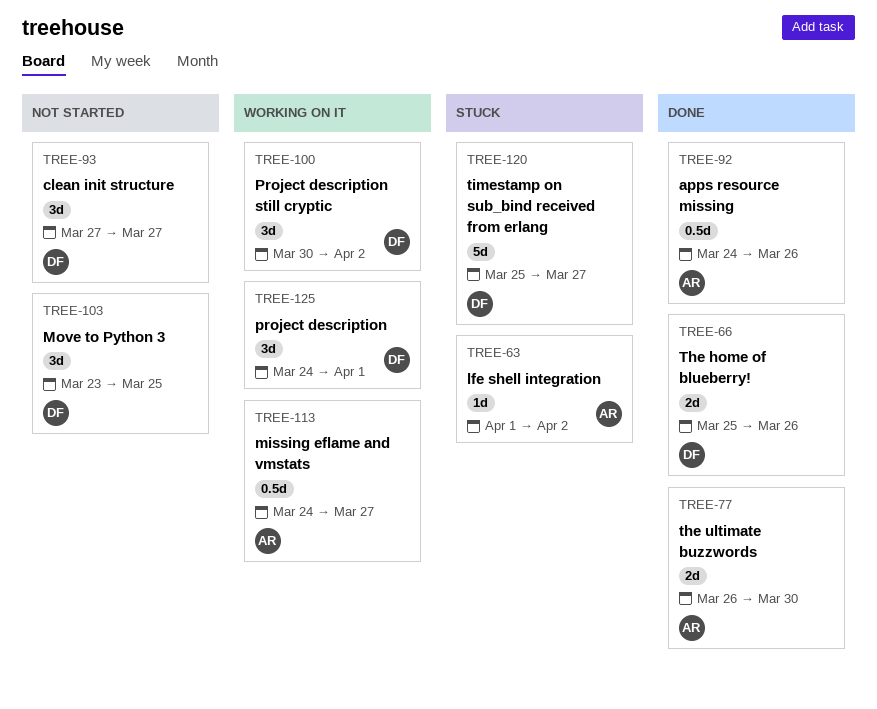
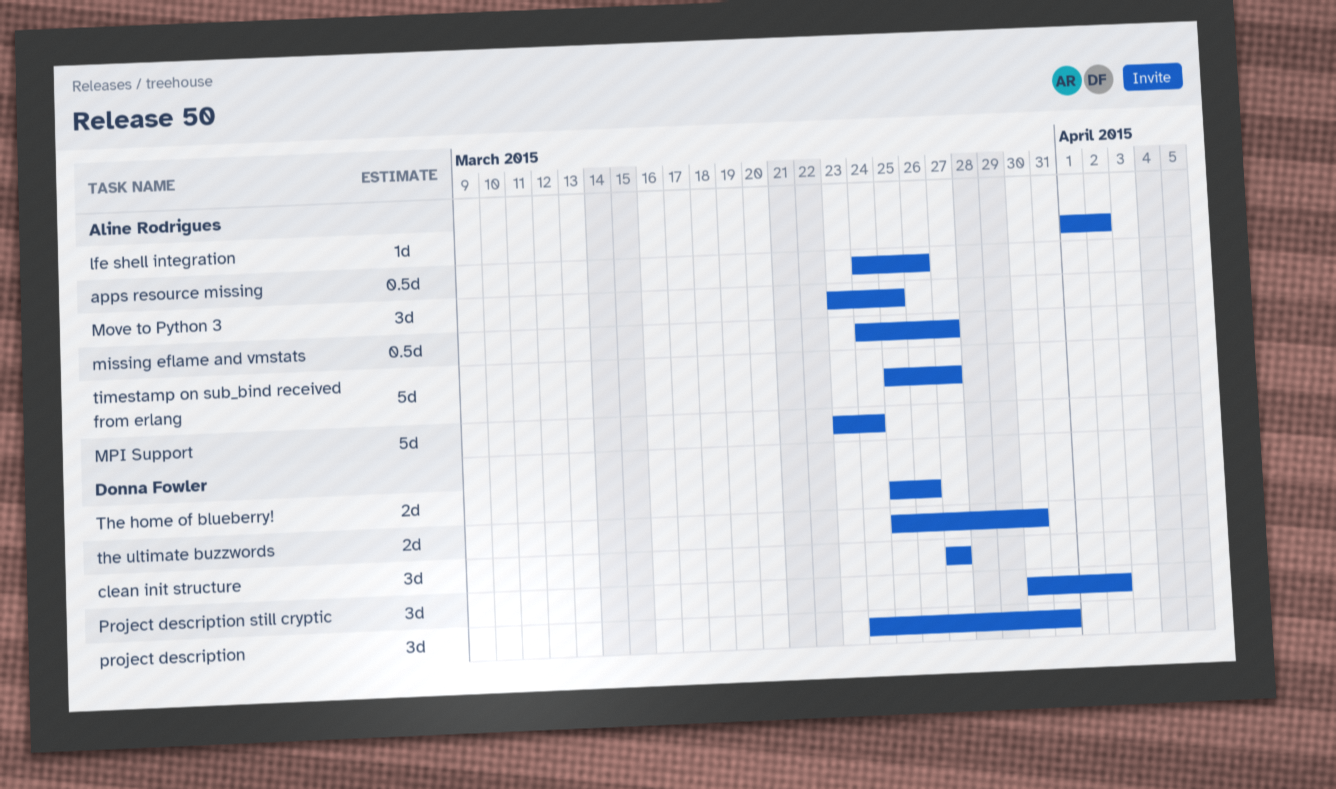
Move to Python 3, owner: Donna Fowler -> Aline Rodrigues
MPI Support: none -> present
project description, due: Apr 1 -> Mar 31
the ultimate buzzwords, owner: Aline Rodrigues -> Donna Fowler
the ultimate buzzwords, start: Mar 26 -> Mar 25
timestamp on sub_bind received from erlang, owner: Donna Fowler -> Aline Rodrigues

